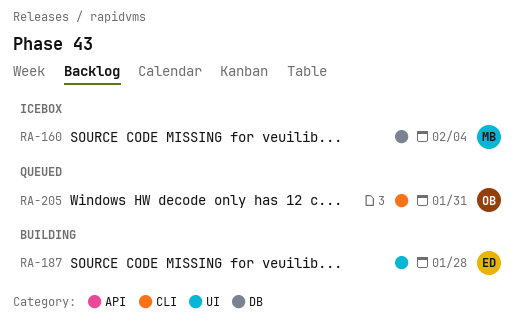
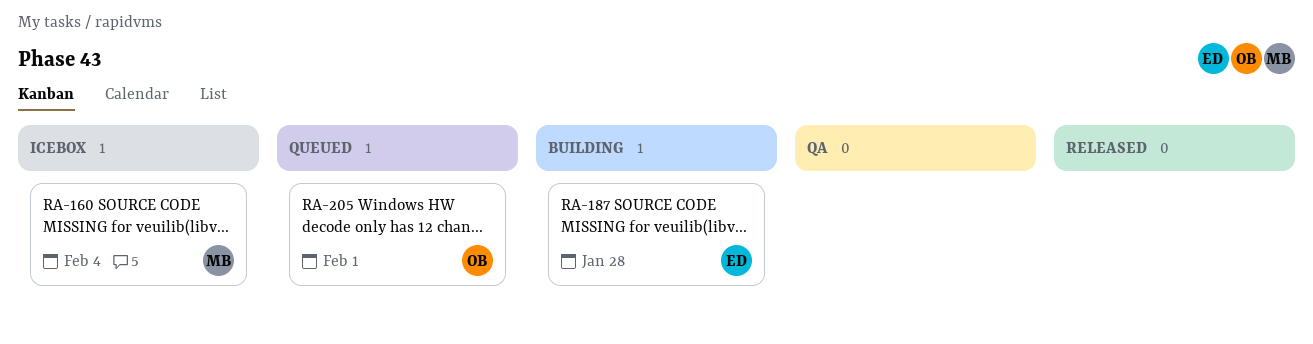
RA-205, due: Jan 31 -> Feb 1

